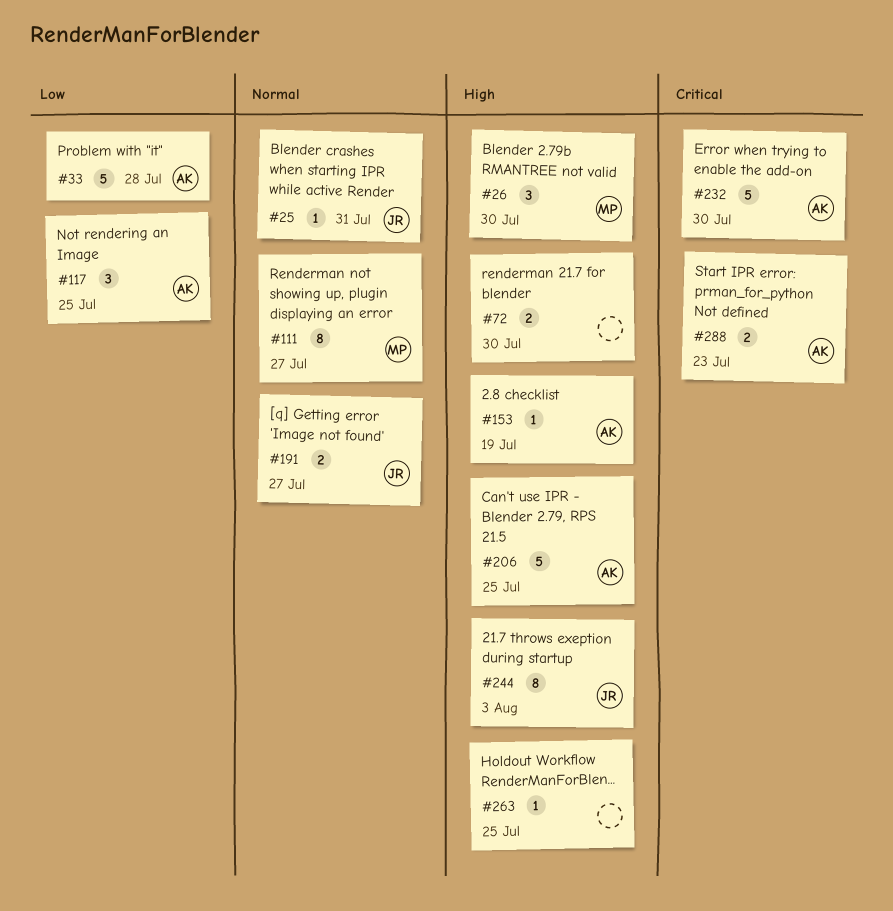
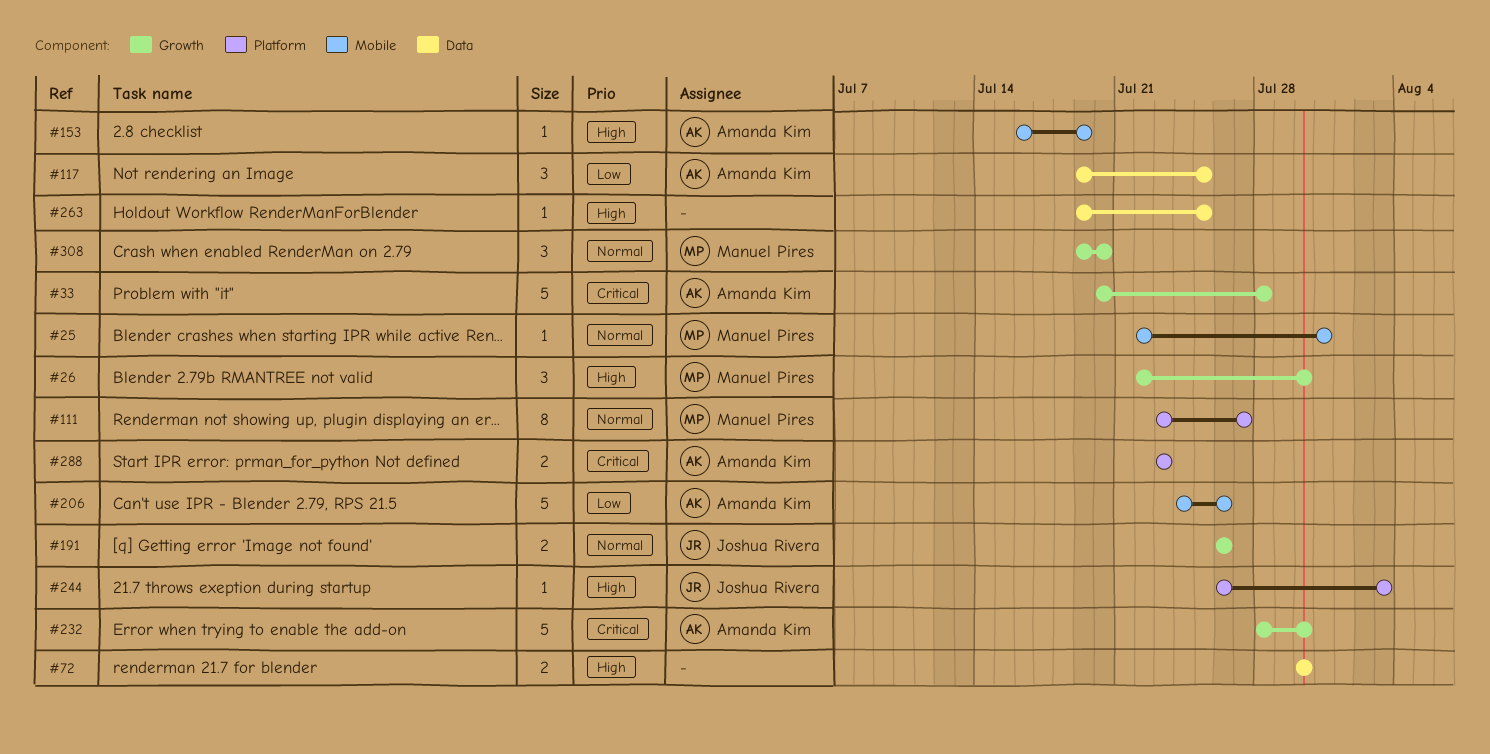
#25, owner: Joshua Rivera -> Manuel Pires
#33, priority: Low -> Critical
#191, due: Jul 27 -> Jul 26
#206, priority: High -> Low
#206, due: Jul 25 -> Jul 26
#244, estimate: 8 -> 1
#308: none -> present

